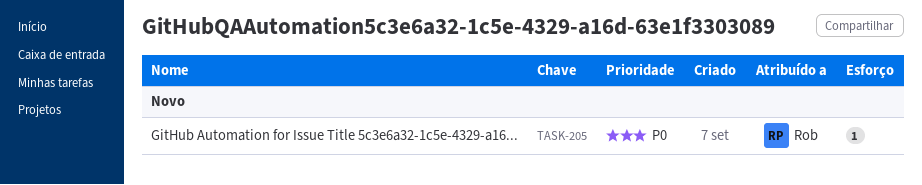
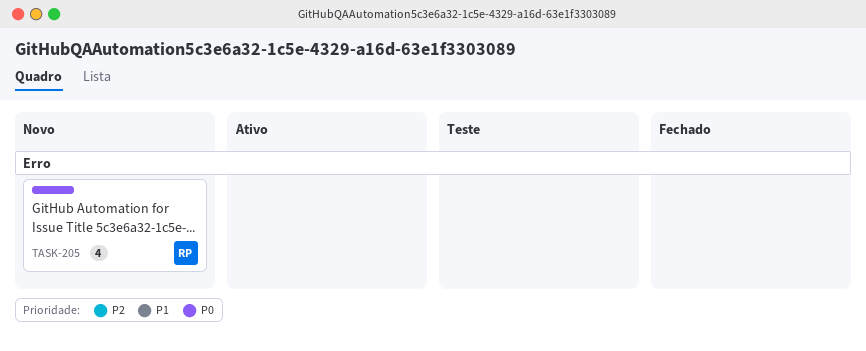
TASK-205, estimate: 1 -> 4

